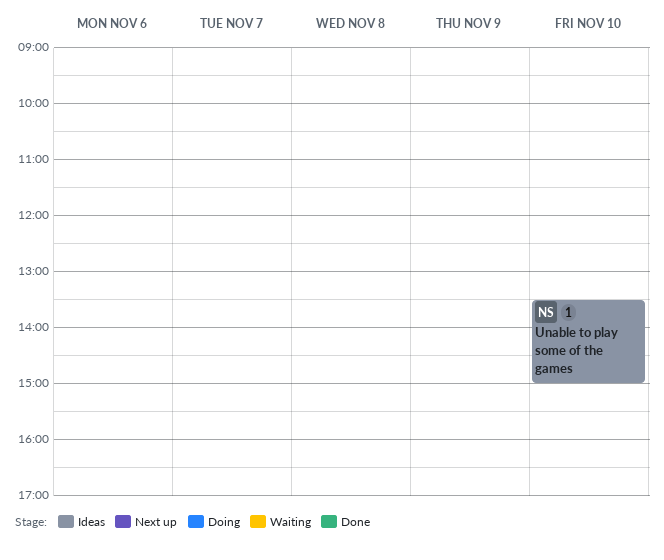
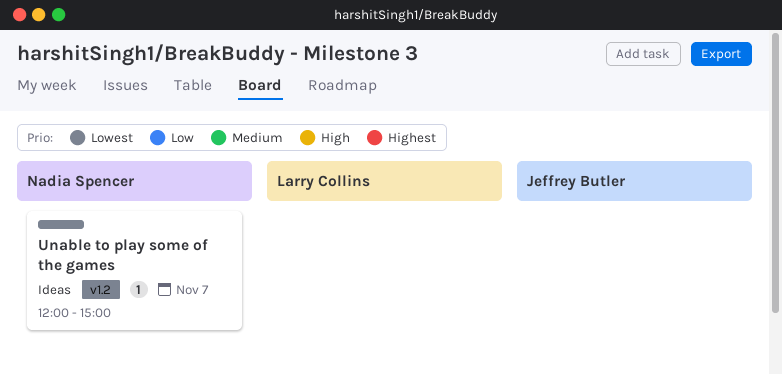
Unable to play some of the games, day: Nov 10 -> Nov 7
Unable to play some of the games, begins: 13:30 -> 12:00

